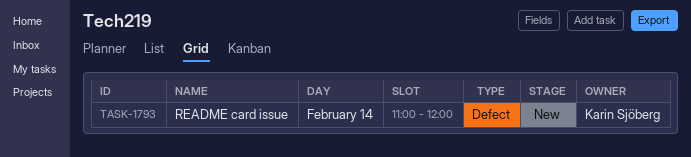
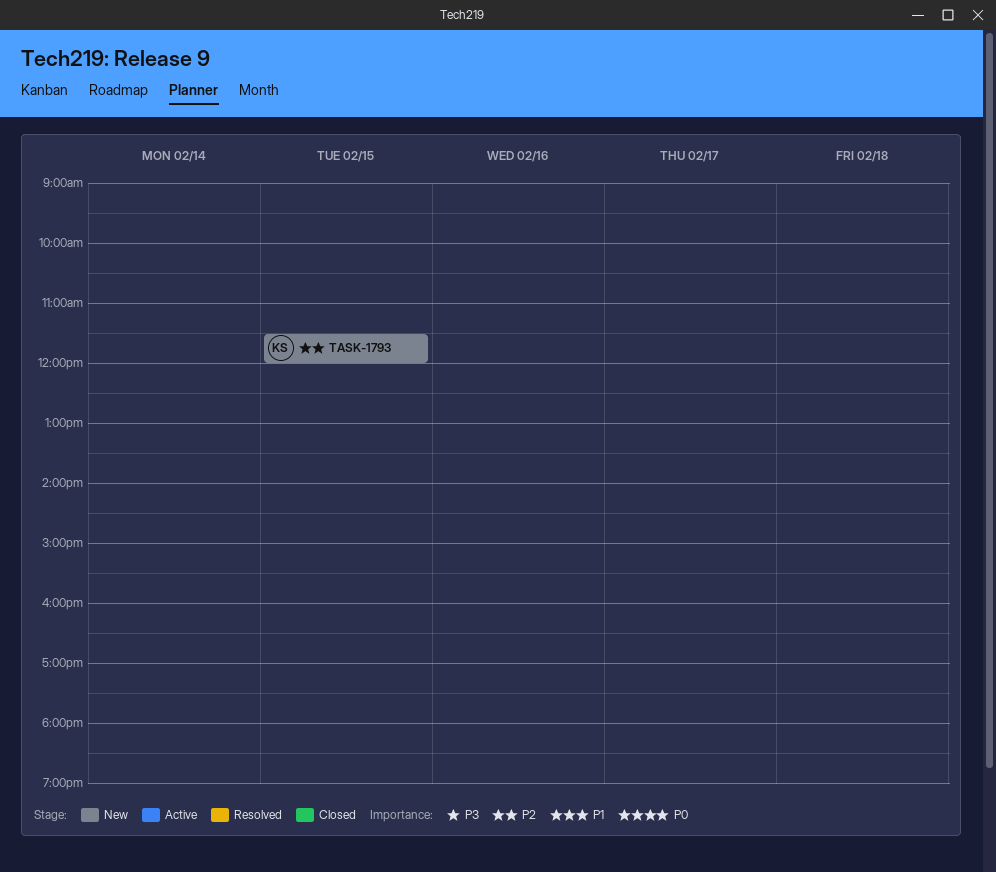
TASK-1793, day: Feb 14 -> Feb 15
TASK-1793, begins: 11:00 -> 11:30

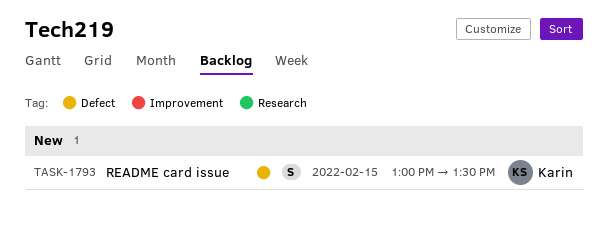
TASK-1793, begins: 11:30 -> 13:00
TASK-1793, ends: 12:00 -> 13:30

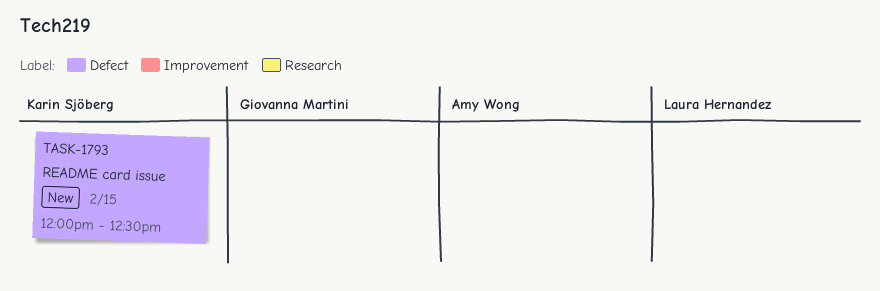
TASK-1793, begins: 13:00 -> 12:00
TASK-1793, ends: 13:30 -> 12:30

